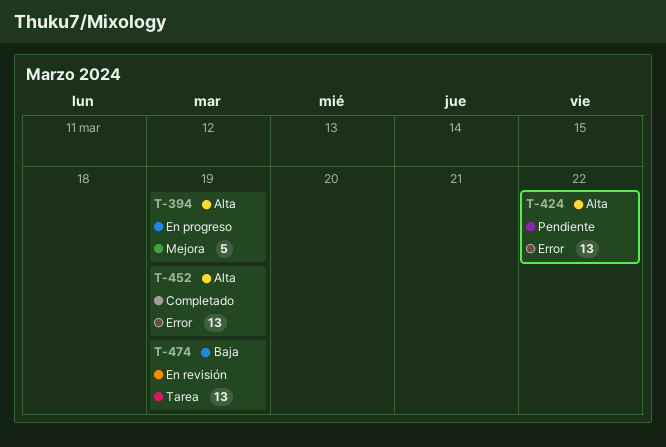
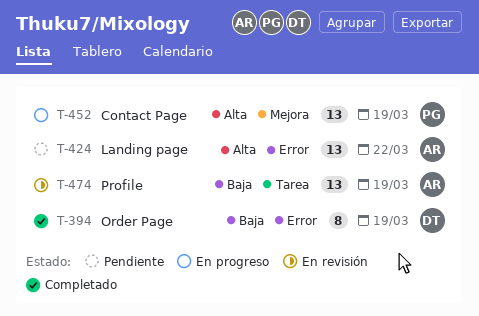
T-394, status: En progreso -> Completado
T-394, priority: Alta -> Baja
T-394, label: Mejora -> Error
T-394, estimate: 5 -> 8
T-452, status: Completado -> En progreso
T-452, label: Error -> Mejora

